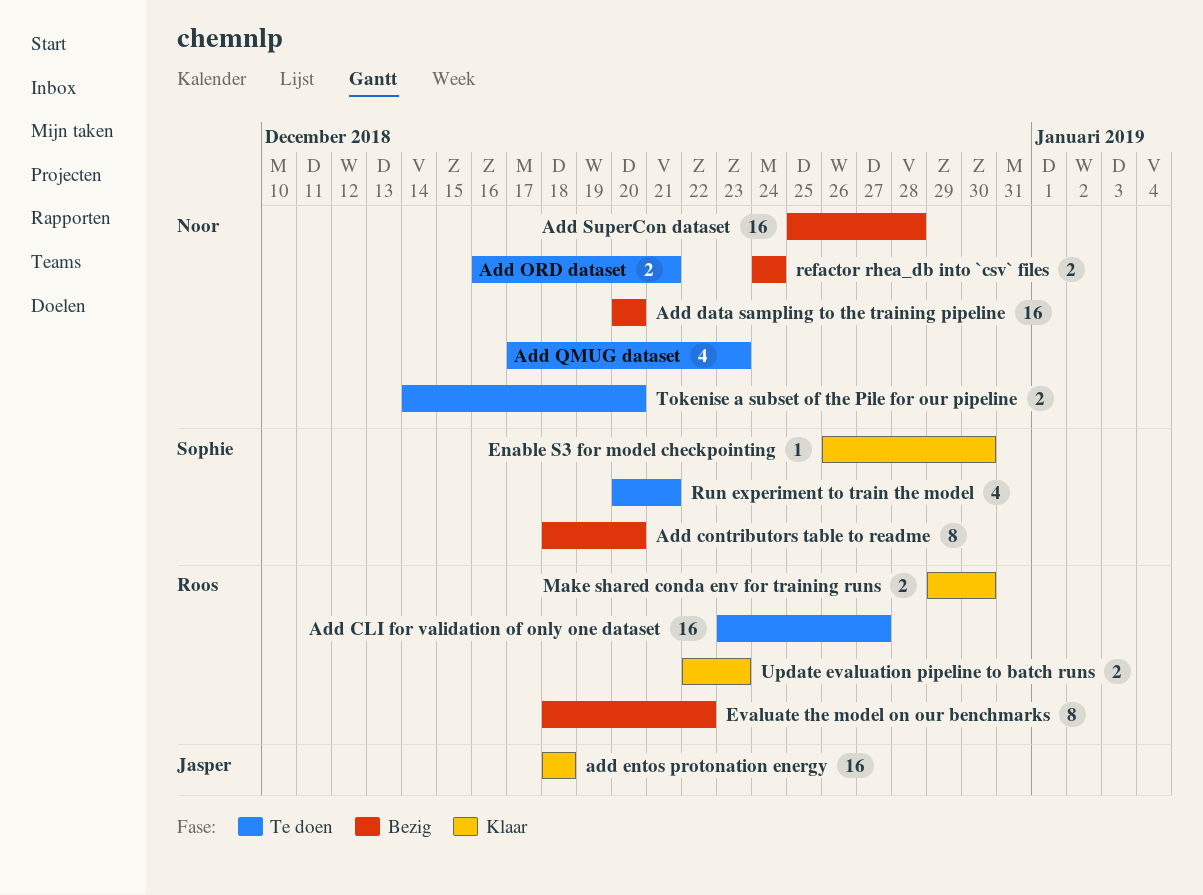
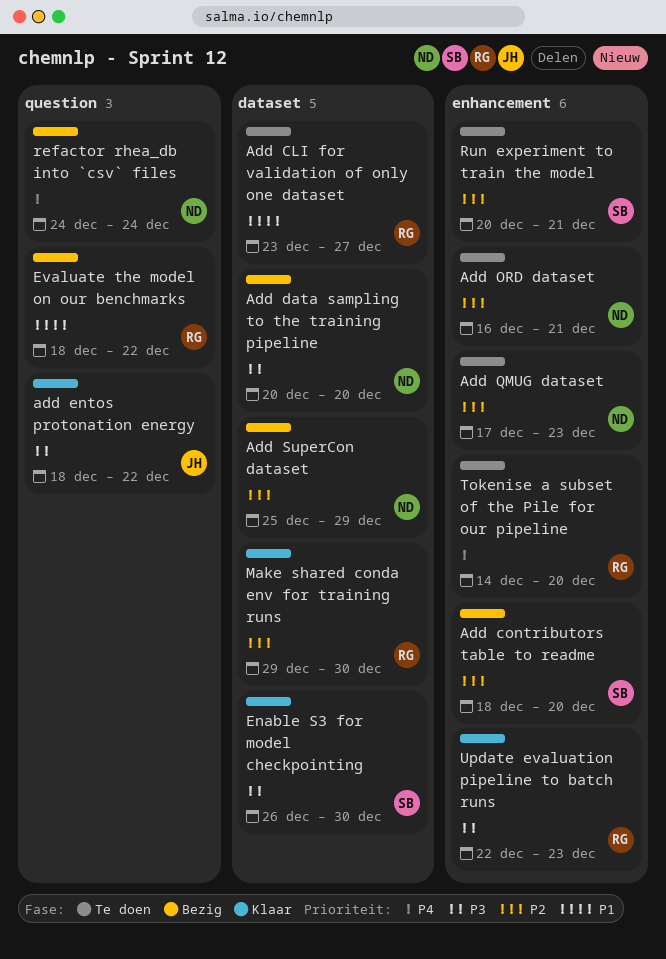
add entos protonation energy, due: Dec 18 -> Dec 22
Add SuperCon dataset, due: Dec 28 -> Dec 29
Tokenise a subset of the Pile for our pipeline, owner: Noor -> Roos

